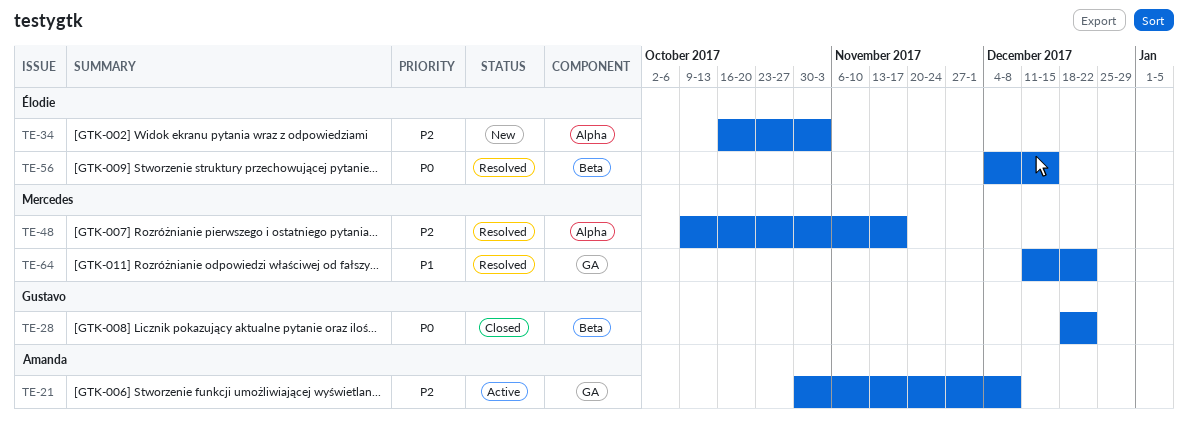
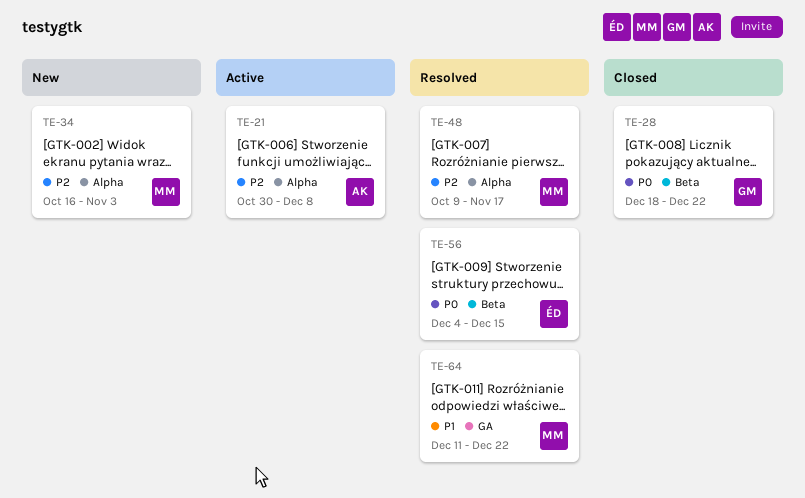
TE-21, label: GA -> Alpha
TE-34, owner: Élodie -> Mercedes

